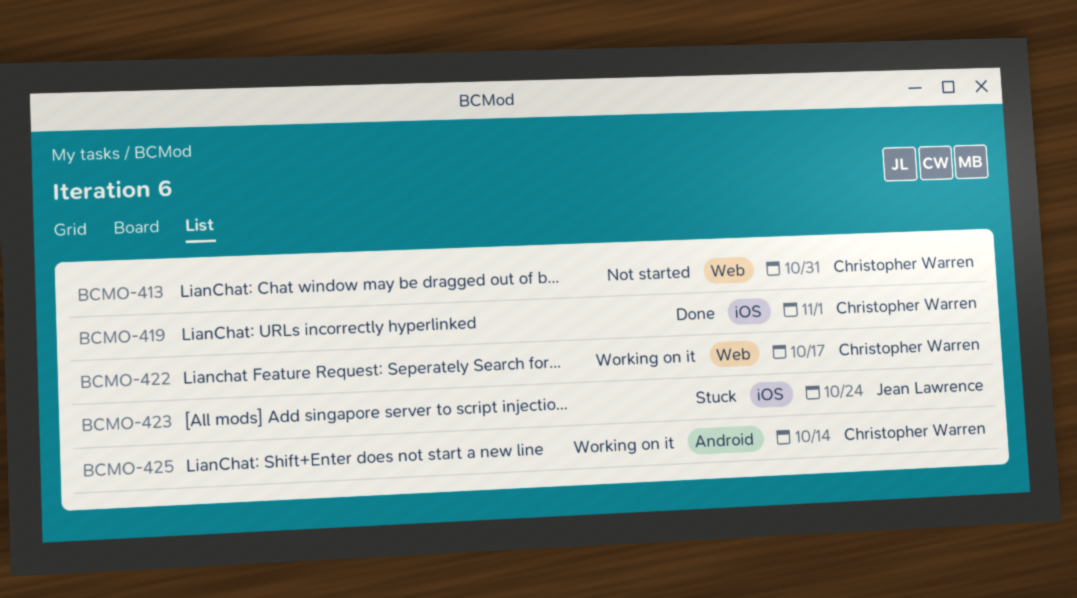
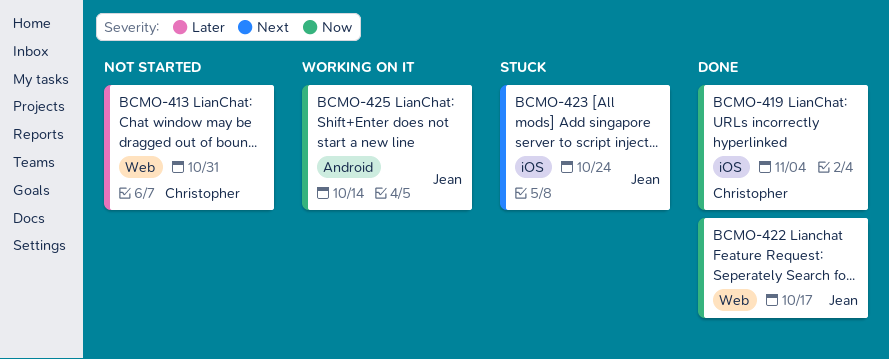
BCMO-419, due: Nov 1 -> Nov 4
BCMO-422, status: Working on it -> Done
BCMO-422, owner: Christopher Warren -> Jean Lawrence
BCMO-425, owner: Christopher Warren -> Jean Lawrence

